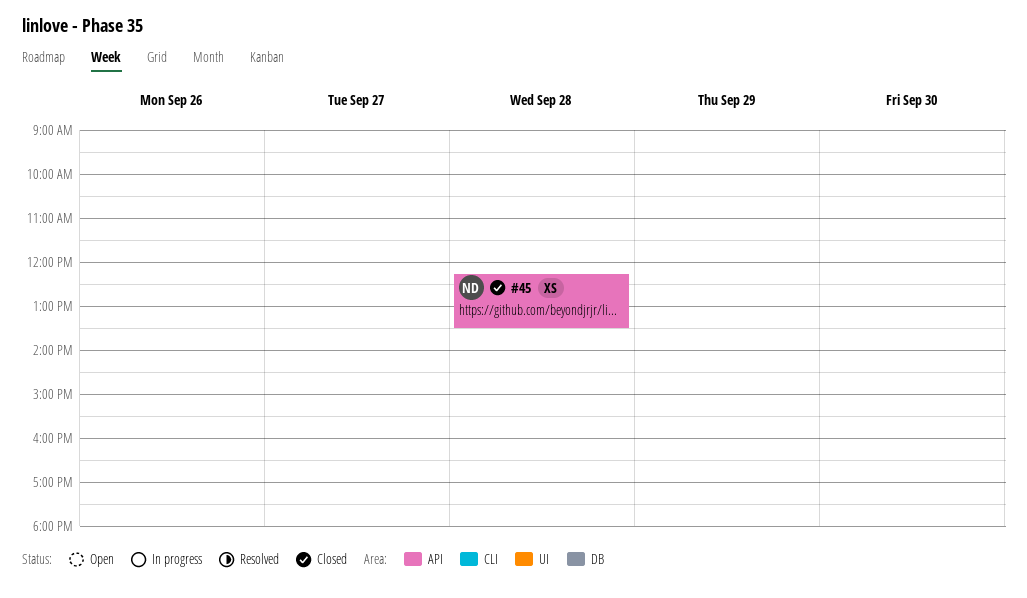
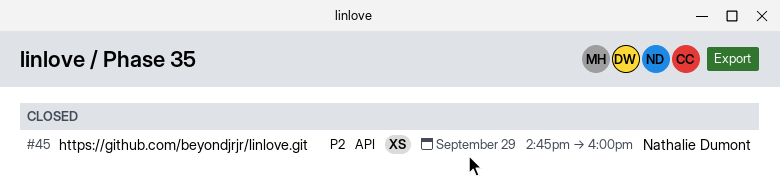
#45, day: Sep 28 -> Sep 29
#45, begins: 12:15 -> 14:45
#45, ends: 13:30 -> 16:00

